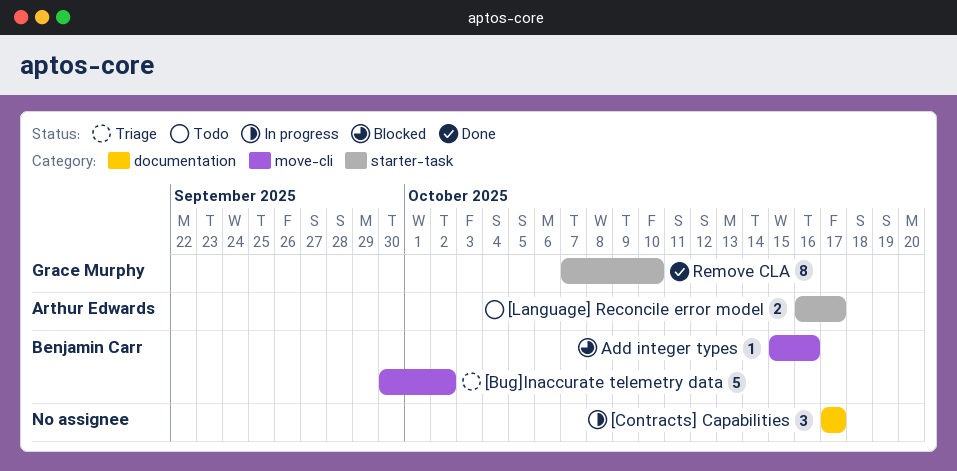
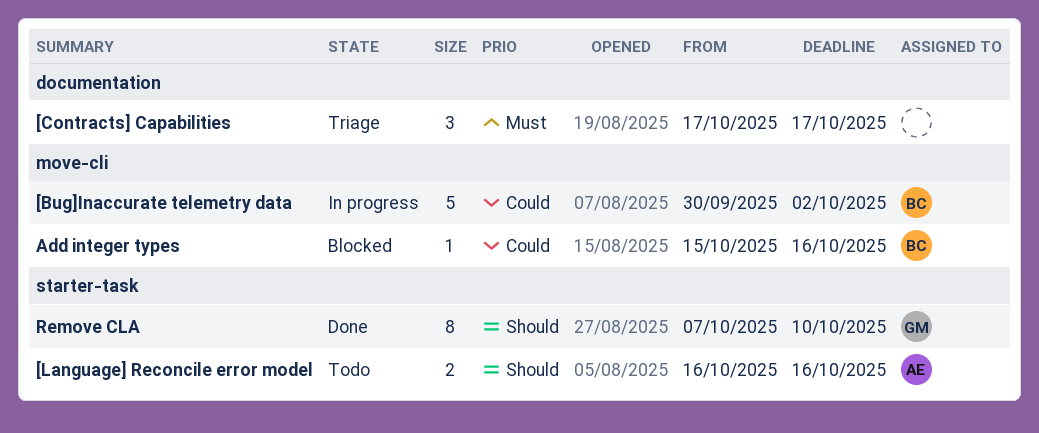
[Bug]Inaccurate telemetry data, status: Triage -> In progress
[Contracts] Capabilities, status: In progress -> Triage
[Language] Reconcile error model, due: Oct 17 -> Oct 16

